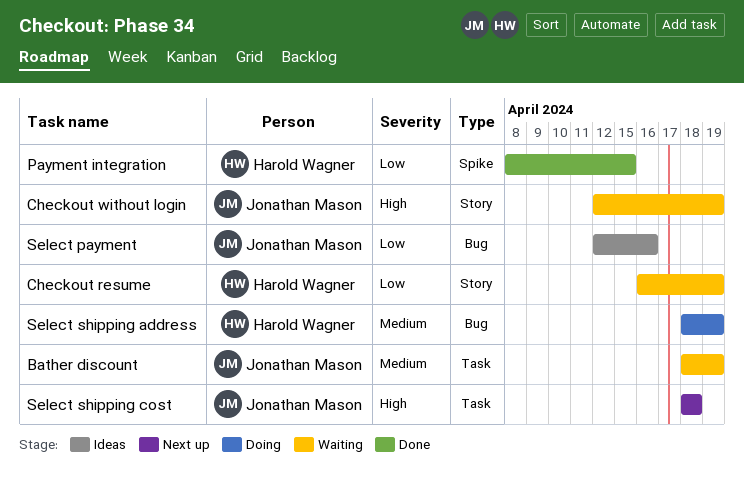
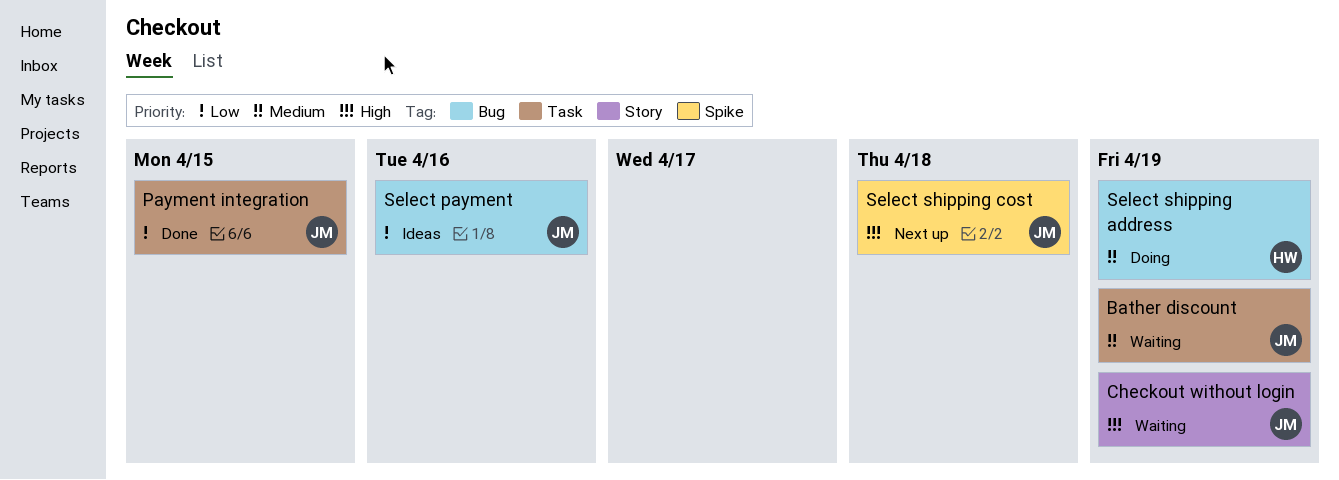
Checkout resume: present -> none
Payment integration, owner: Harold Wagner -> Jonathan Mason
Payment integration, label: Spike -> Task
Select shipping cost, label: Task -> Spike

